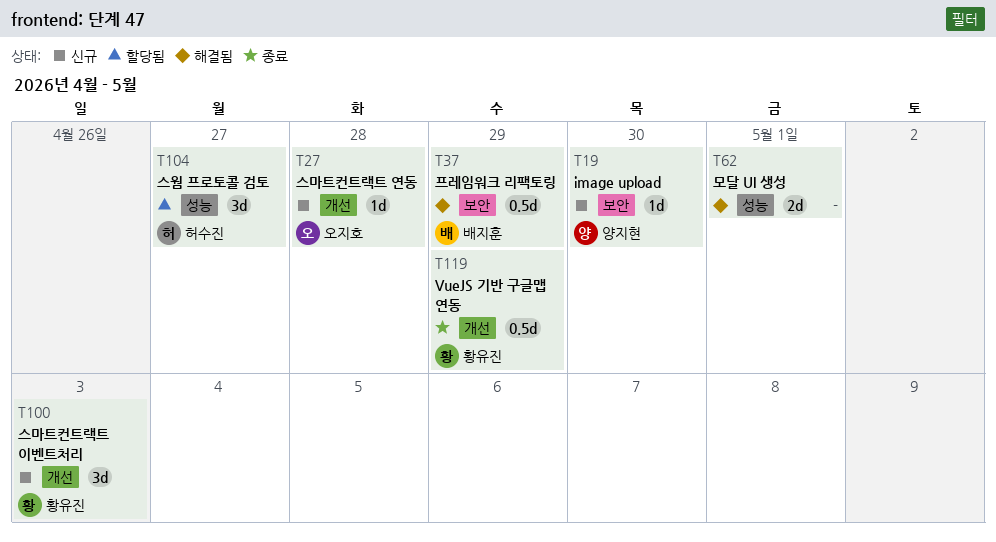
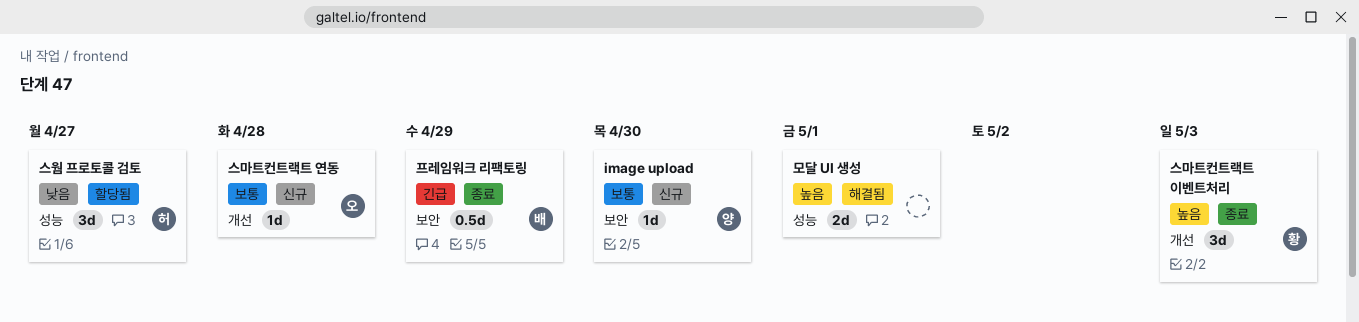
VueJS 기반 구글맵 연동: present -> none
스마트컨트랙트 이벤트처리, status: 신규 -> 종료
프레임워크 리팩토링, status: 해결됨 -> 종료

